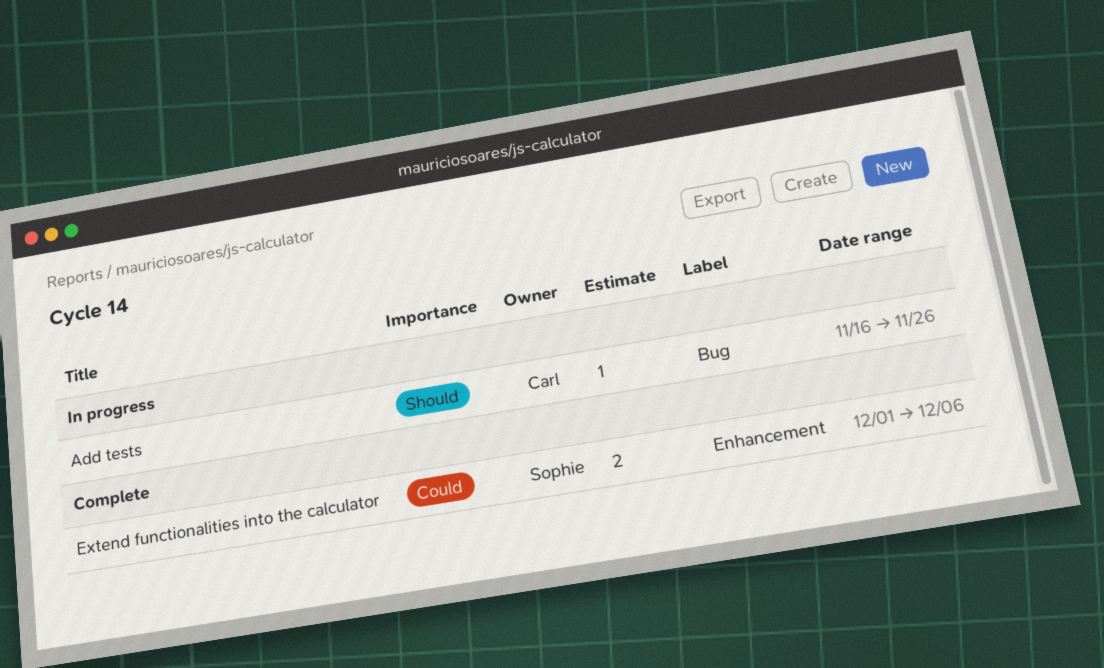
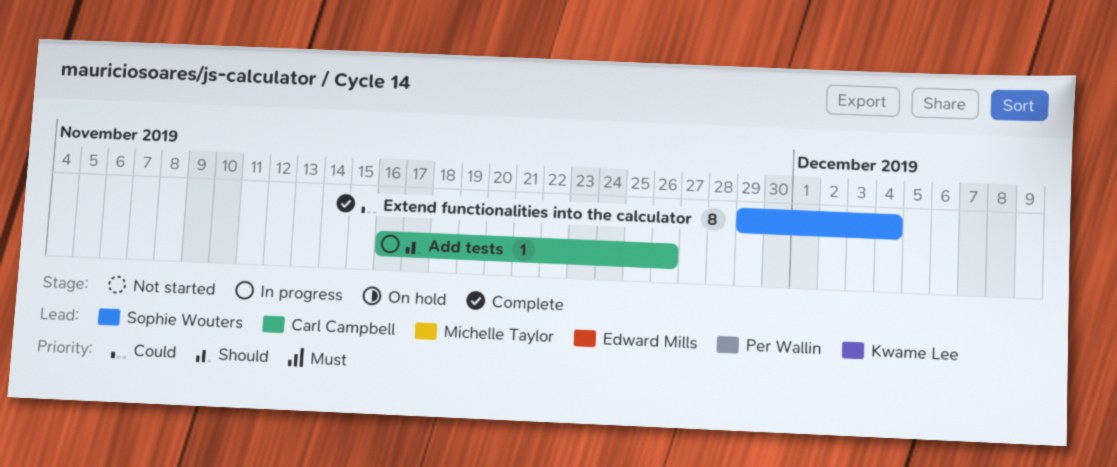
Extend functionalities into the calculator, estimate: 2 -> 8
Extend functionalities into the calculator, start: Dec 1 -> Nov 29
Extend functionalities into the calculator, due: Dec 6 -> Dec 4

